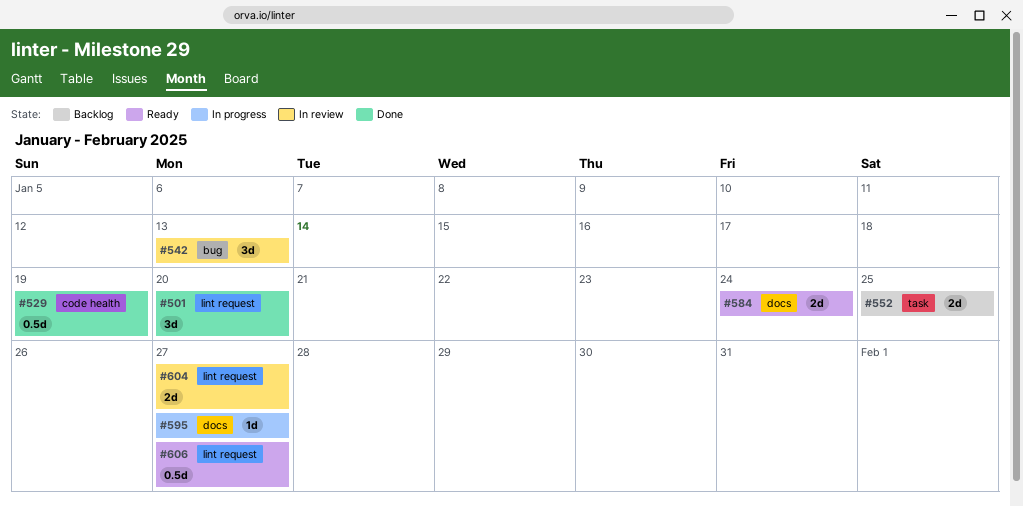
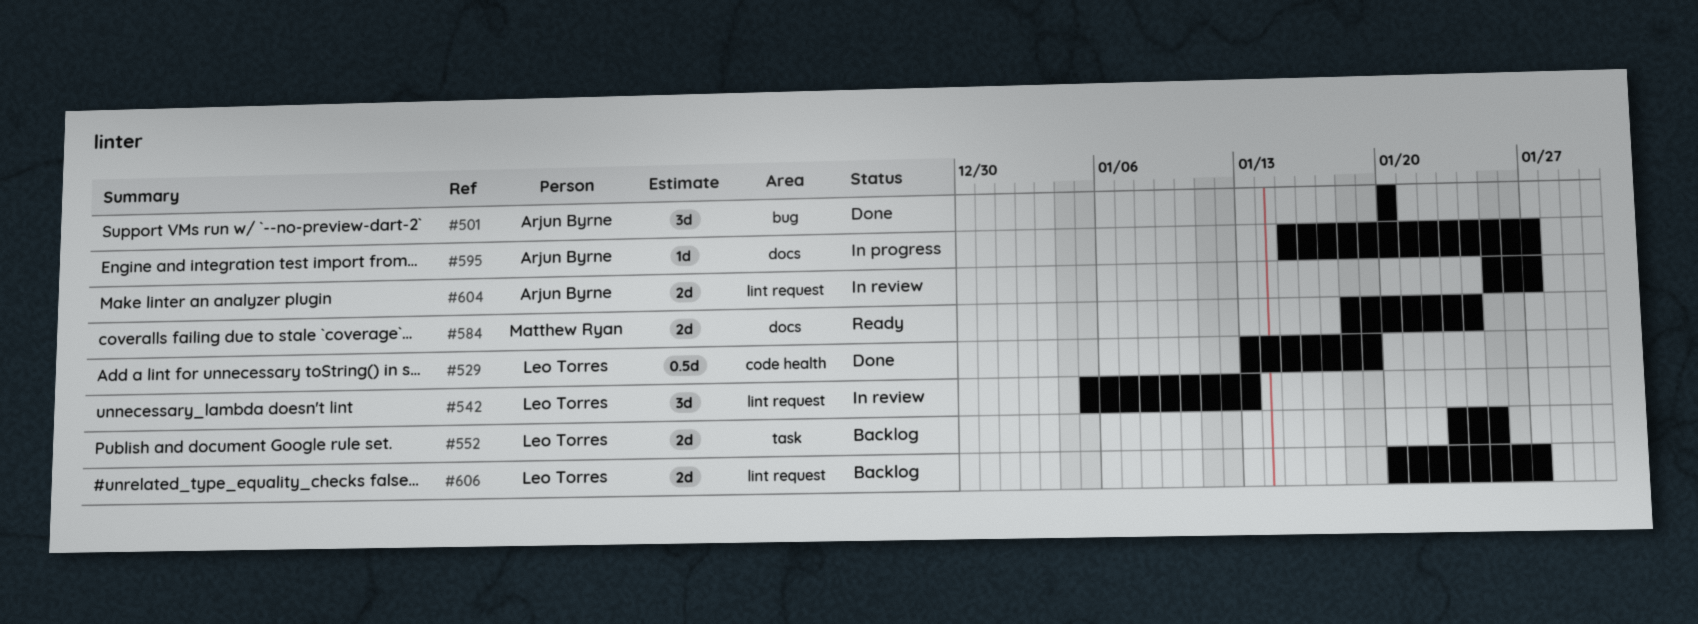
#501, label: lint request -> bug
#542, label: bug -> lint request
#606, status: Ready -> Backlog
#606, estimate: 0.5d -> 2d

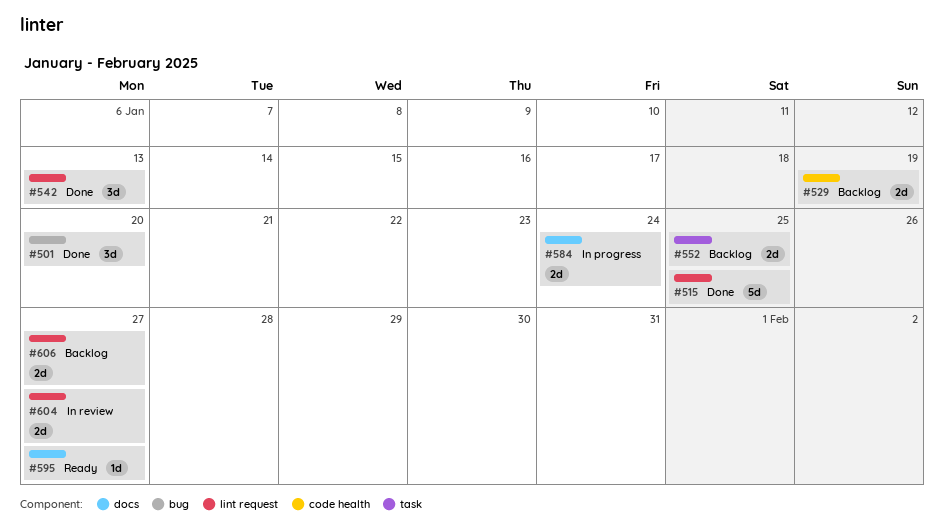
#515: none -> present
#529, status: Done -> Backlog
#529, estimate: 0.5d -> 2d
#542, status: In review -> Done
#584, status: Ready -> In progress
#595, status: In progress -> Ready

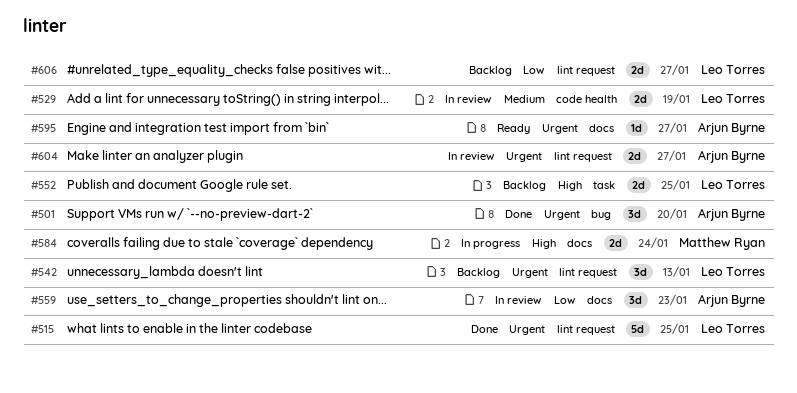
#529, status: Backlog -> In review
#542, status: Done -> Backlog
#559: none -> present

